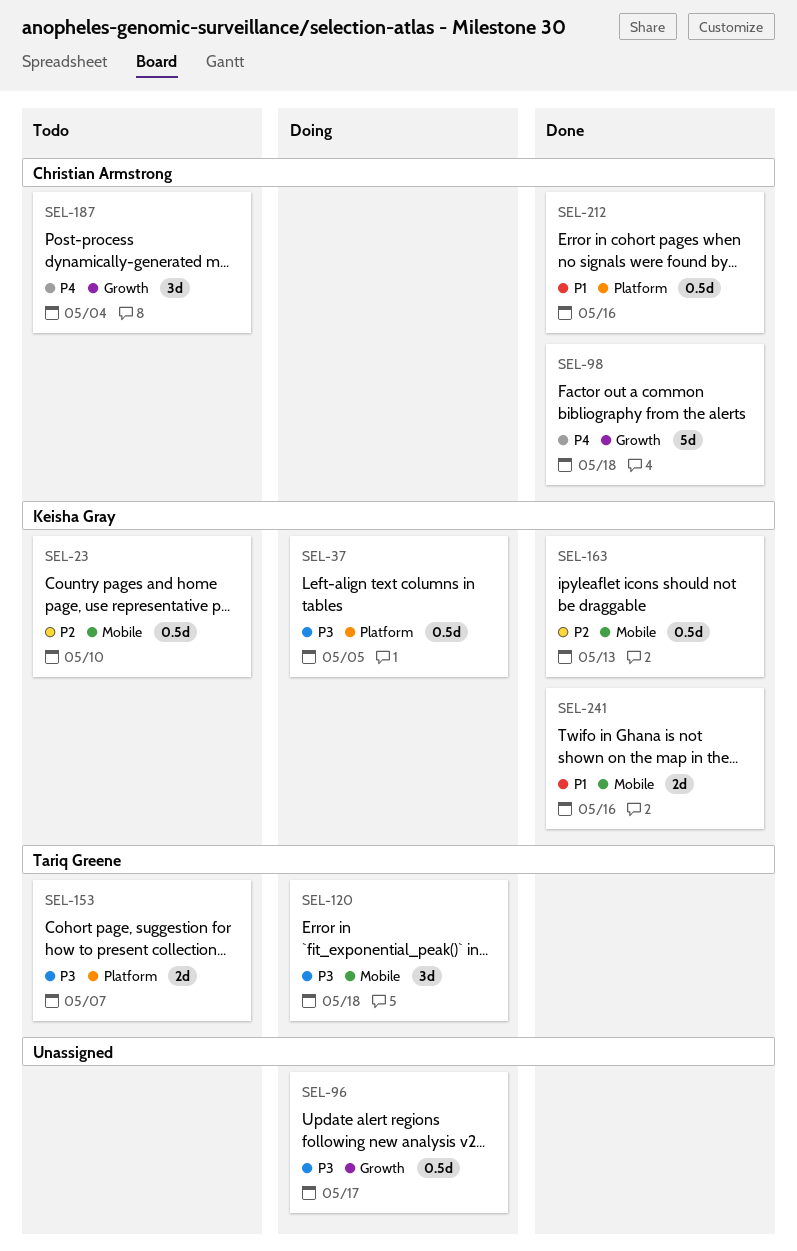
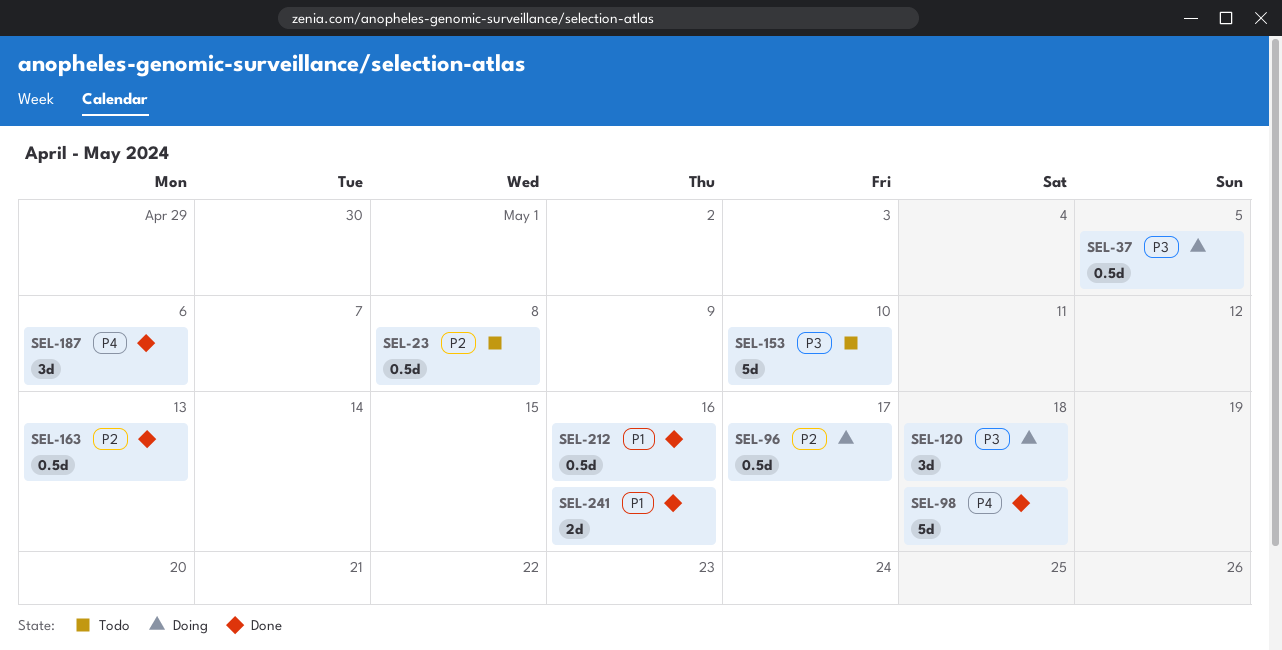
SEL-23, due: May 10 -> May 8
SEL-96, priority: P3 -> P2
SEL-153, estimate: 2d -> 5d
SEL-153, due: May 7 -> May 10
SEL-187, status: Todo -> Done
SEL-187, due: May 4 -> May 6

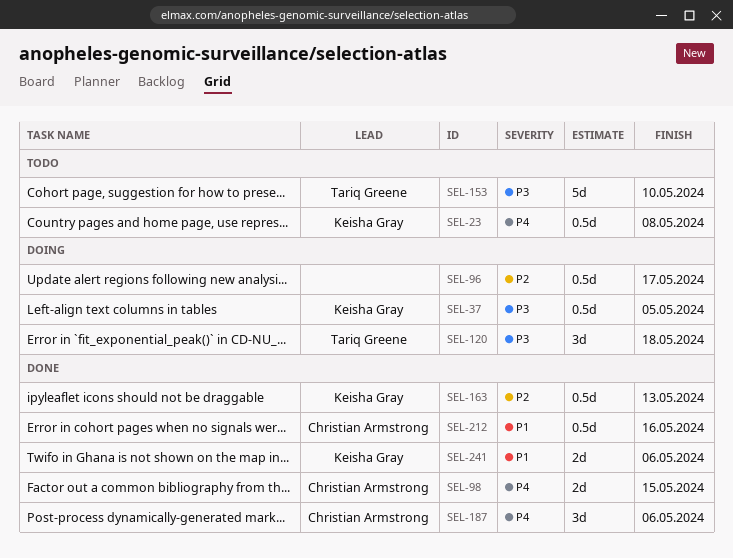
SEL-23, priority: P2 -> P4
SEL-98, estimate: 5d -> 2d
SEL-98, due: May 18 -> May 15
SEL-241, due: May 16 -> May 6

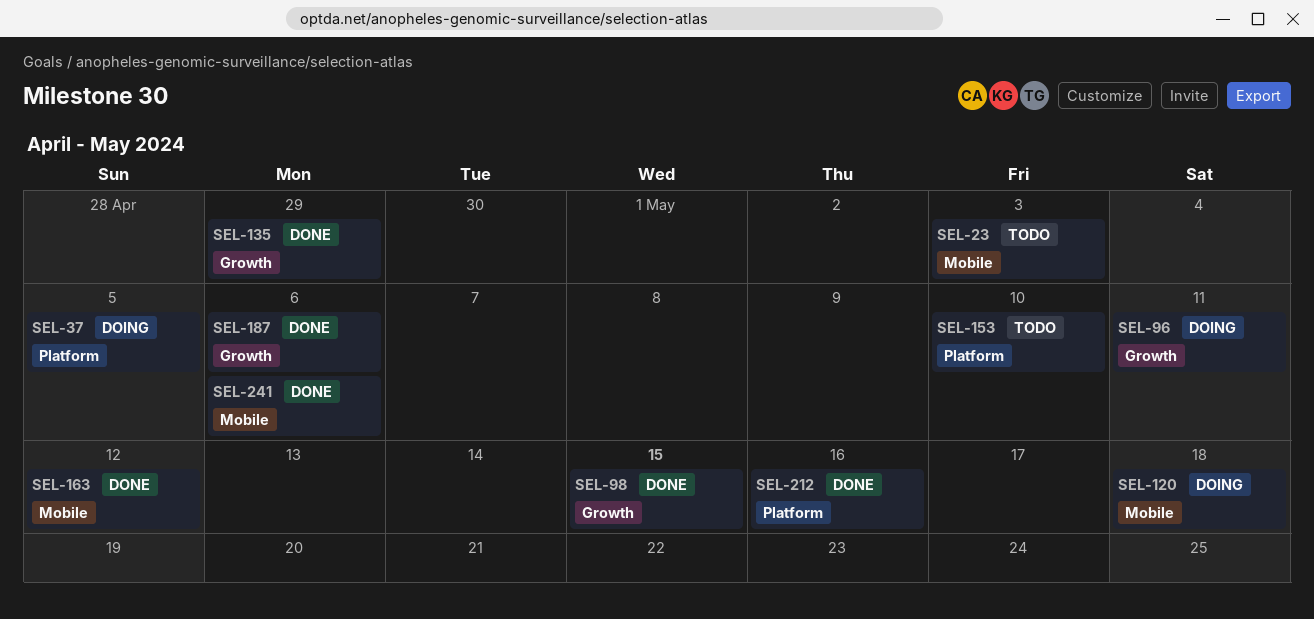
SEL-23, due: May 8 -> May 3
SEL-96, due: May 17 -> May 11
SEL-135: none -> present
SEL-163, due: May 13 -> May 12

